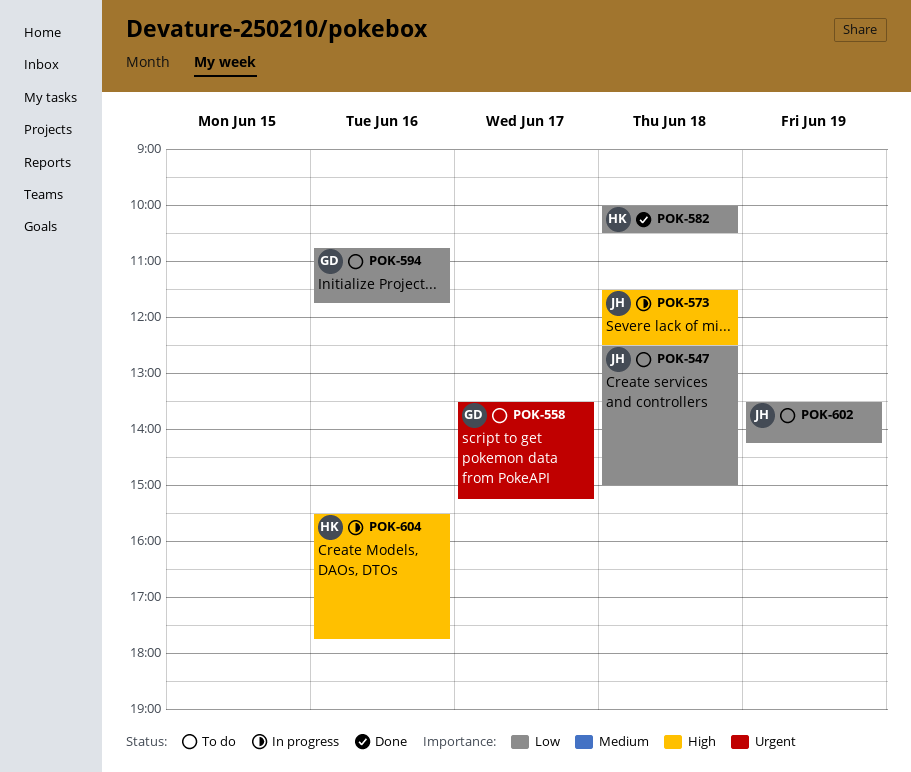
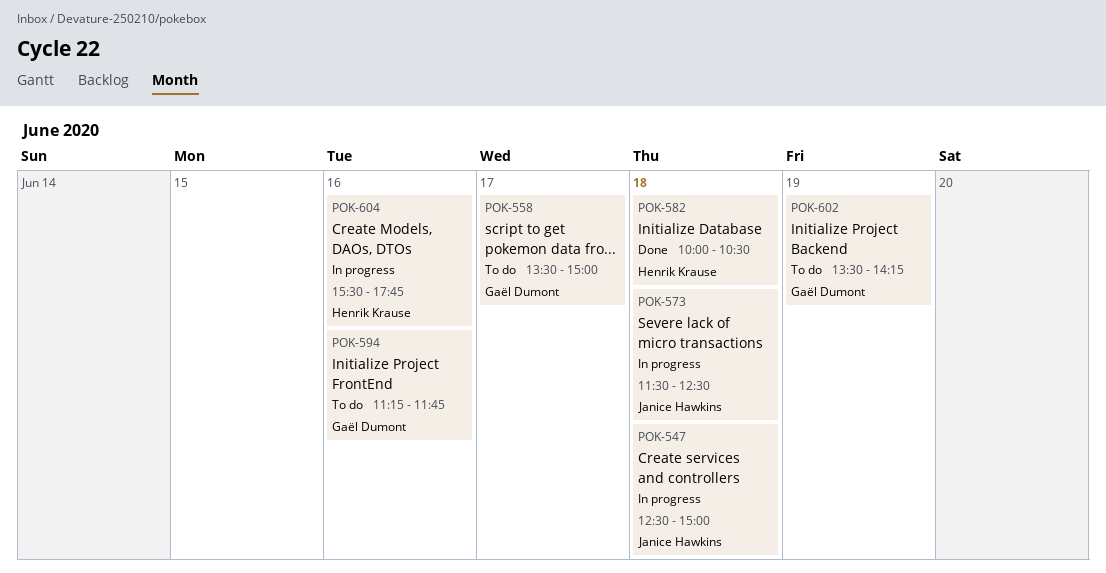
POK-547, status: To do -> In progress
POK-558, ends: 15:15 -> 15:00
POK-594, begins: 10:45 -> 11:15
POK-602, owner: Janice Hawkins -> Gaël Dumont

